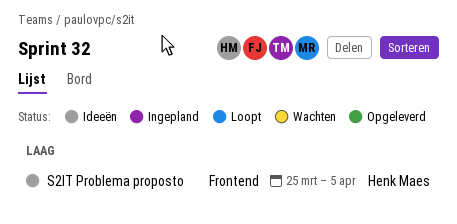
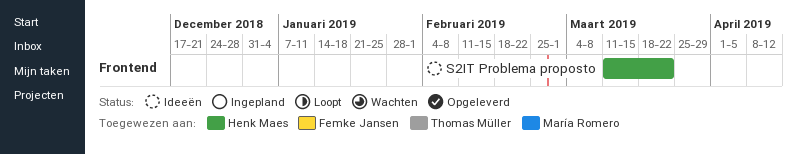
S2IT Problema proposto, start: Mar 25 -> Mar 11
S2IT Problema proposto, due: Apr 5 -> Mar 22

